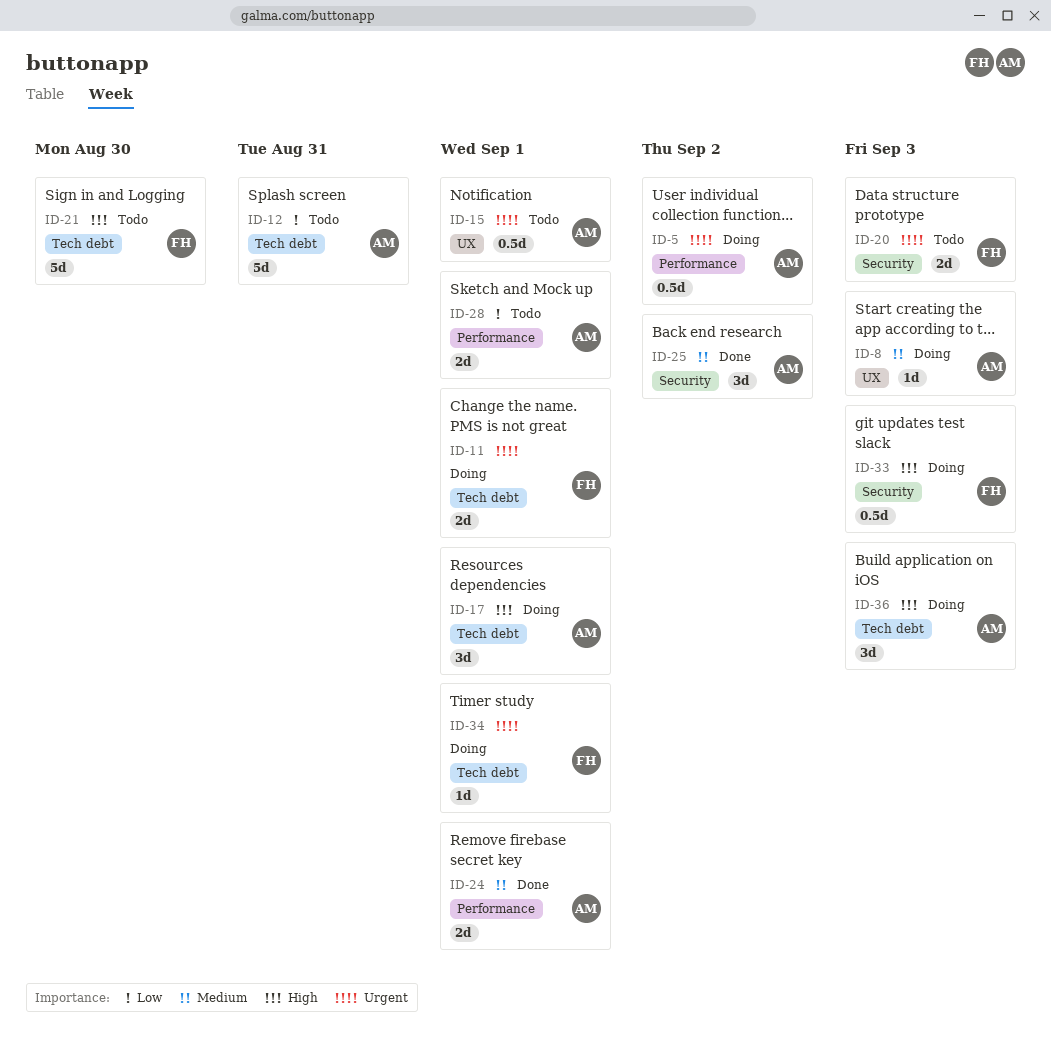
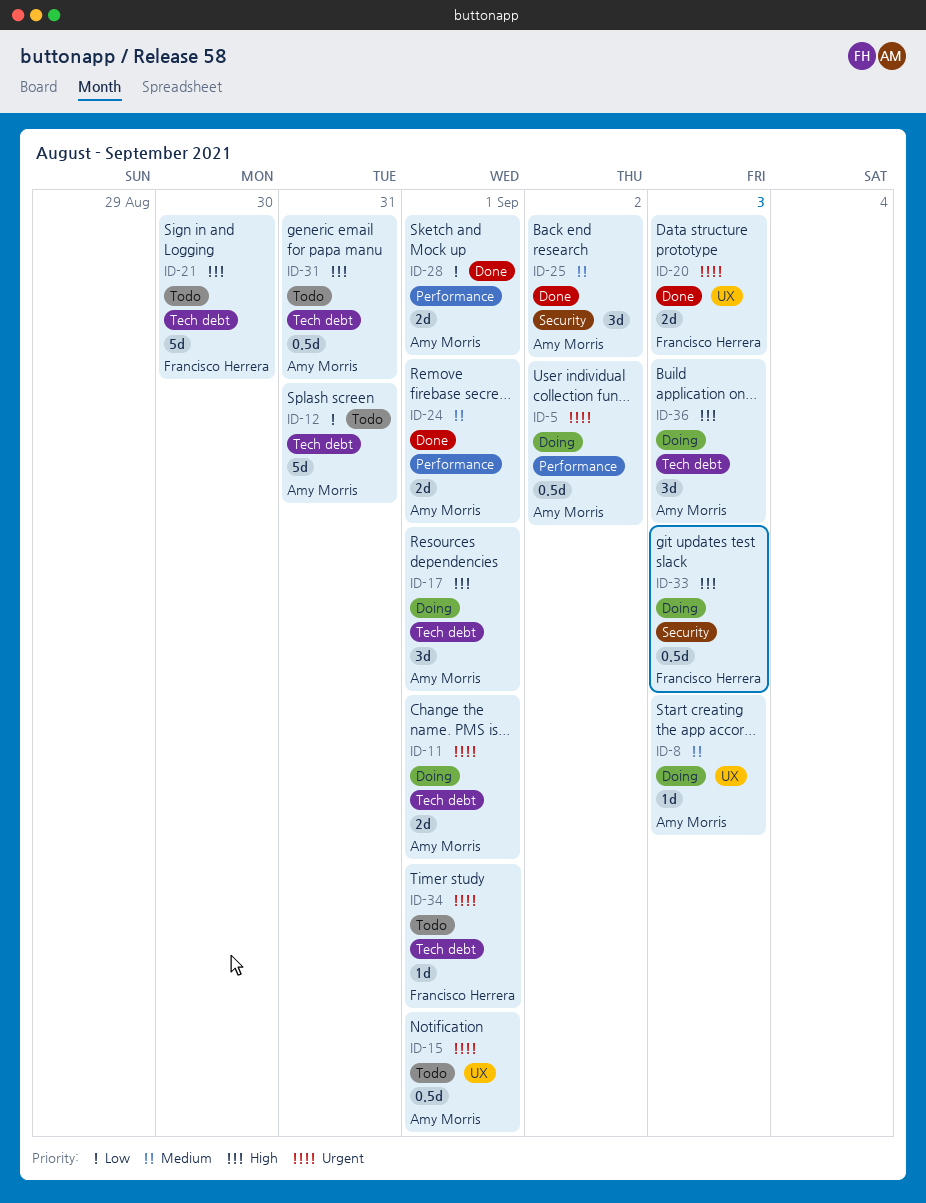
ID-11, owner: Francisco Herrera -> Amy Morris
ID-20, status: Todo -> Done
ID-20, label: Security -> UX
ID-28, status: Todo -> Done
ID-31: none -> present
ID-34, status: Doing -> Todo

